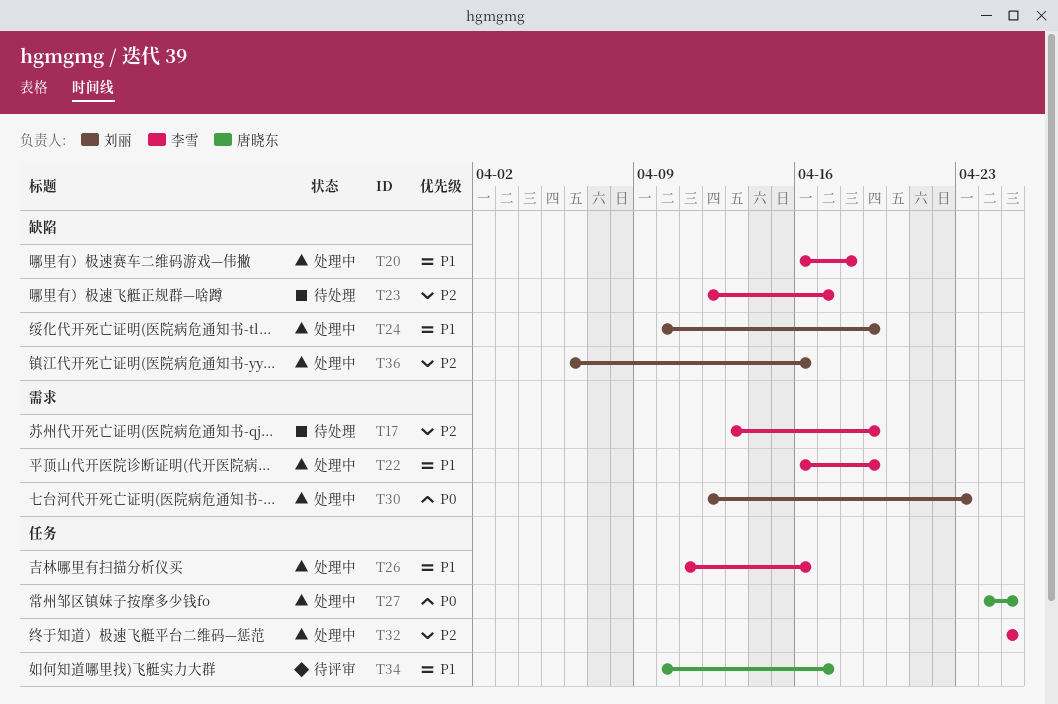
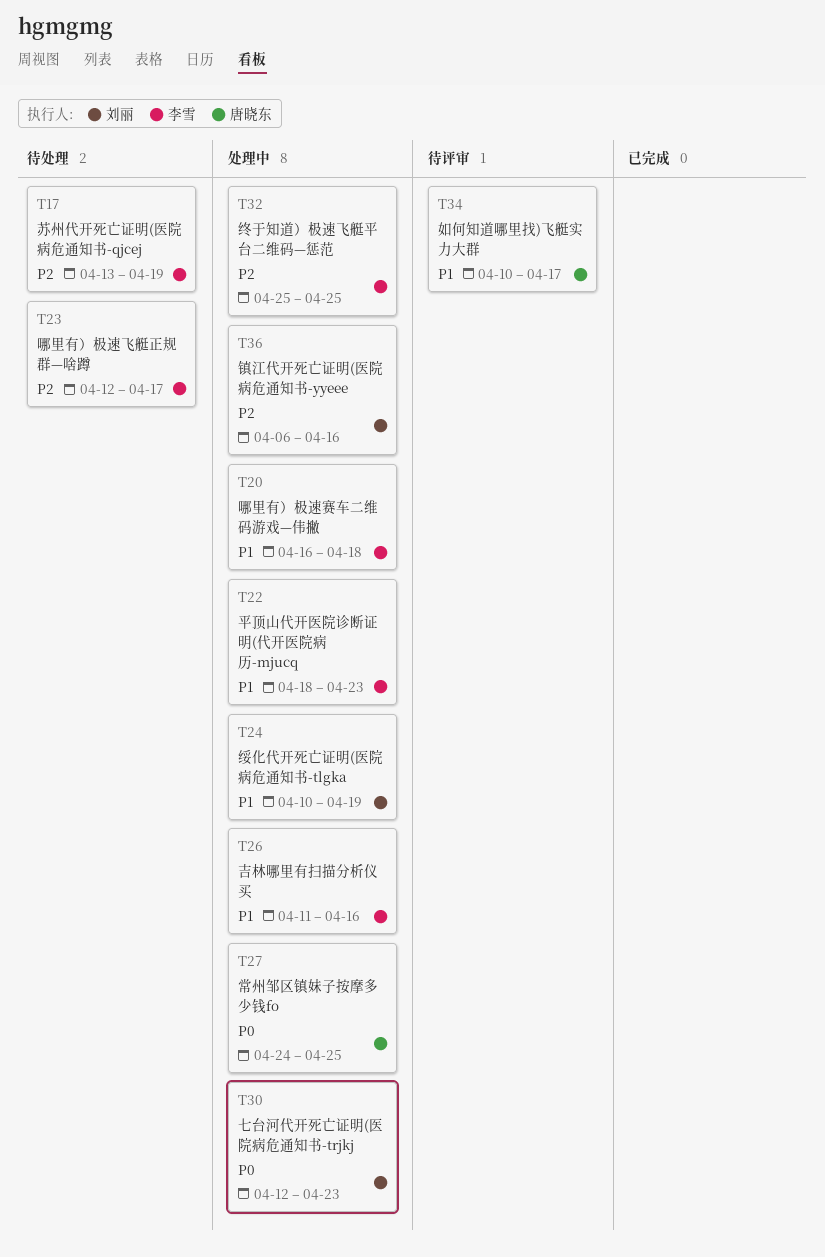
T22, start: Apr 16 -> Apr 18
T22, due: Apr 19 -> Apr 23

